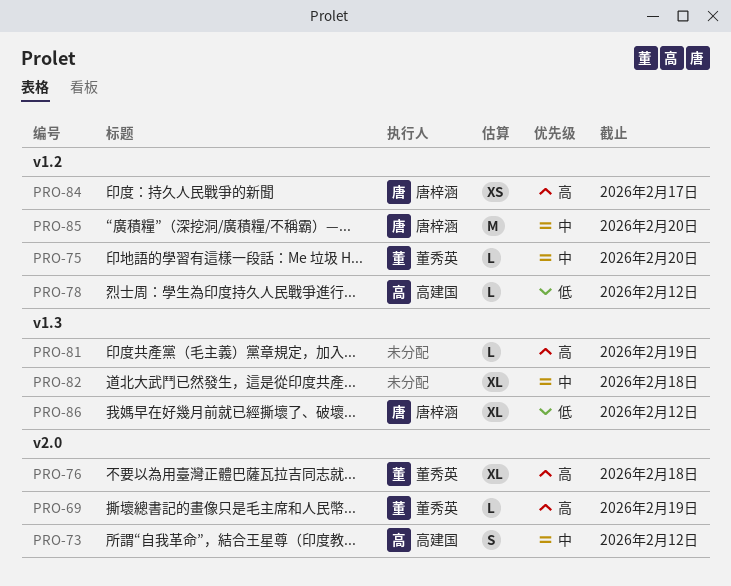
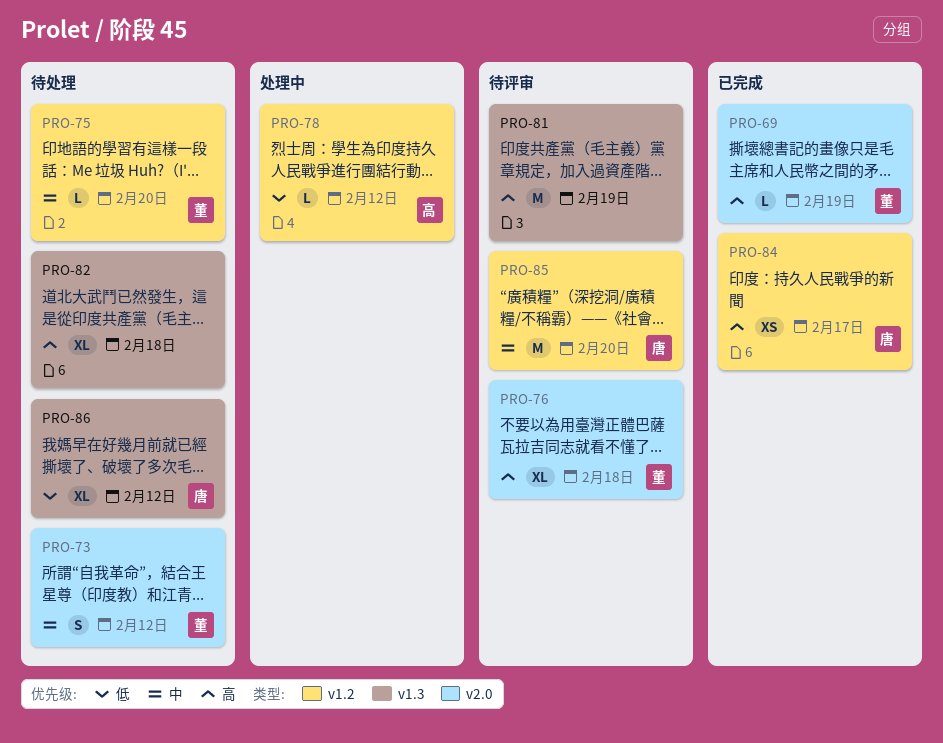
PRO-73, owner: 高建国 -> 董秀英
PRO-81, estimate: L -> M
PRO-82, priority: 中 -> 高

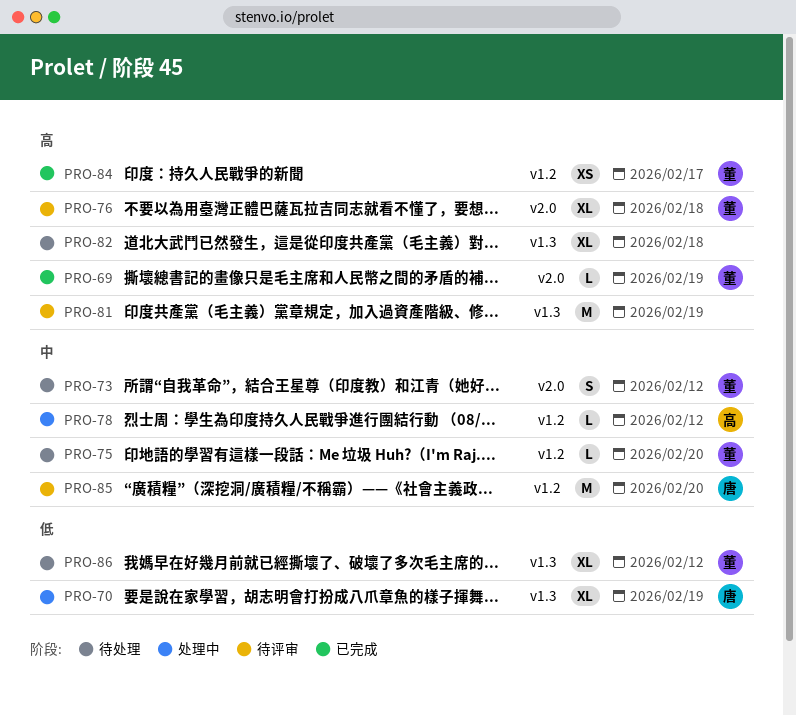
PRO-70: none -> present
PRO-78, priority: 低 -> 中
PRO-84, owner: 唐 -> 董
PRO-86, owner: 唐 -> 董

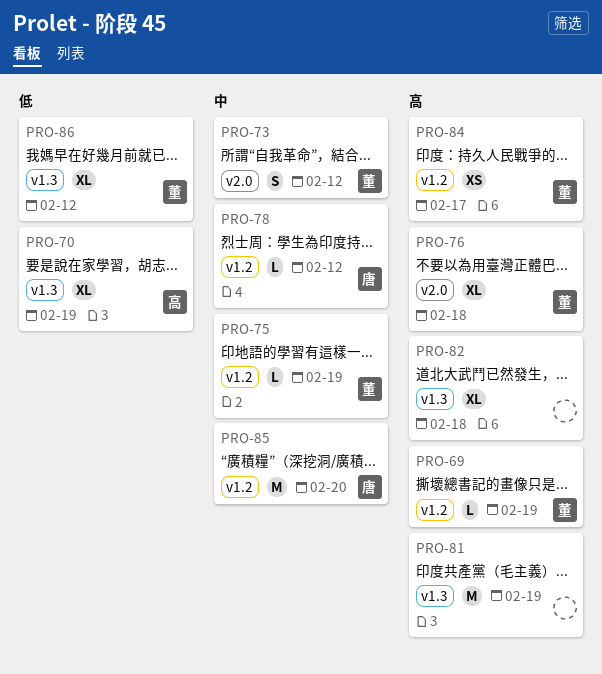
PRO-69, label: v2.0 -> v1.2
PRO-70, owner: 唐 -> 高
PRO-75, due: Feb 20 -> Feb 19
PRO-78, owner: 高 -> 唐

